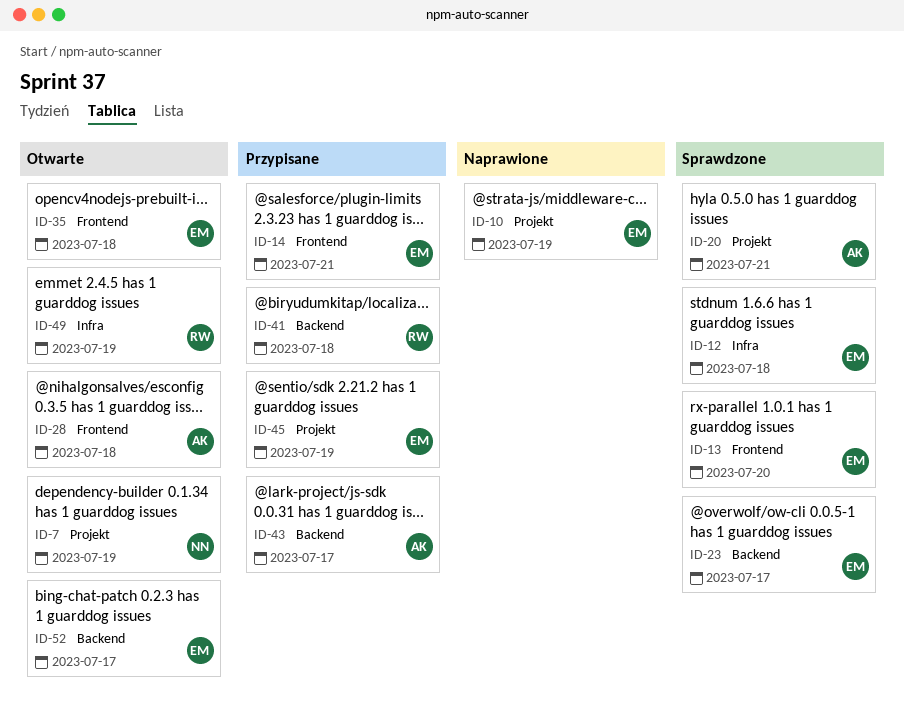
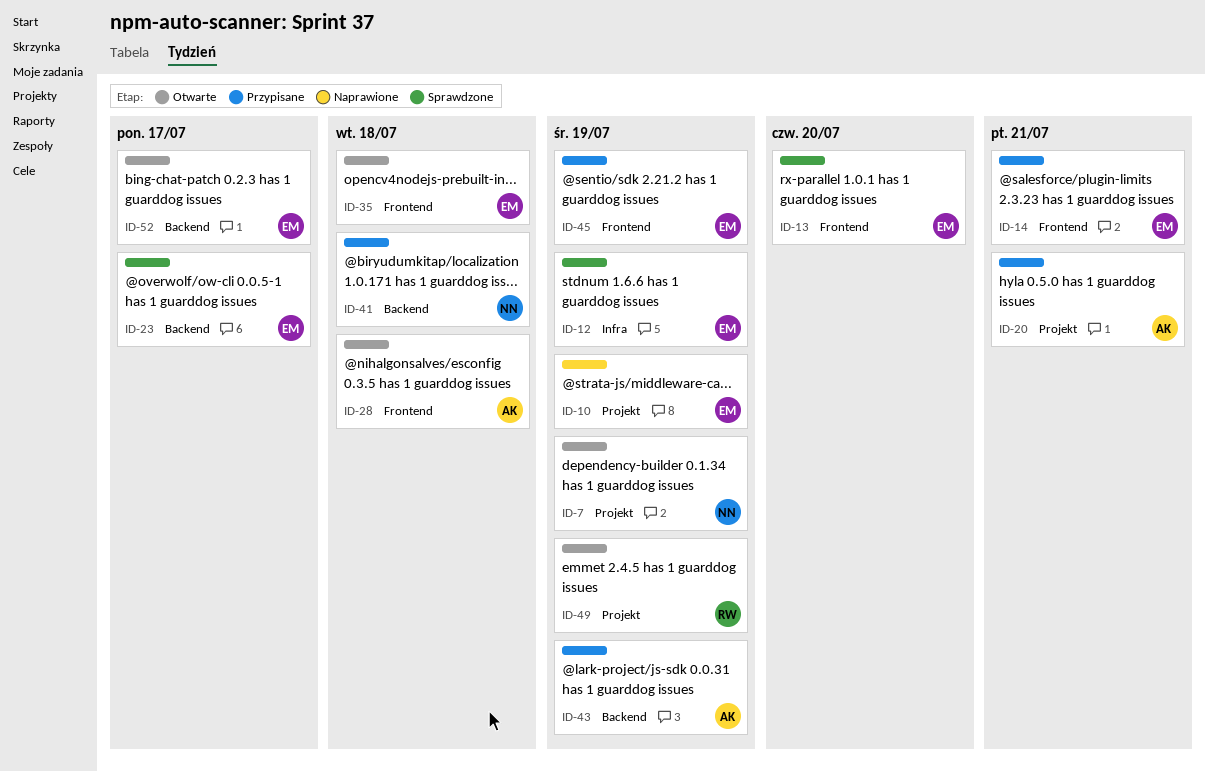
ID-12, due: Jul 18 -> Jul 19
ID-20, status: Sprawdzone -> Przypisane
ID-41, owner: RW -> NN
ID-43, due: Jul 17 -> Jul 19
ID-45, label: Projekt -> Frontend
ID-49, label: Infra -> Projekt

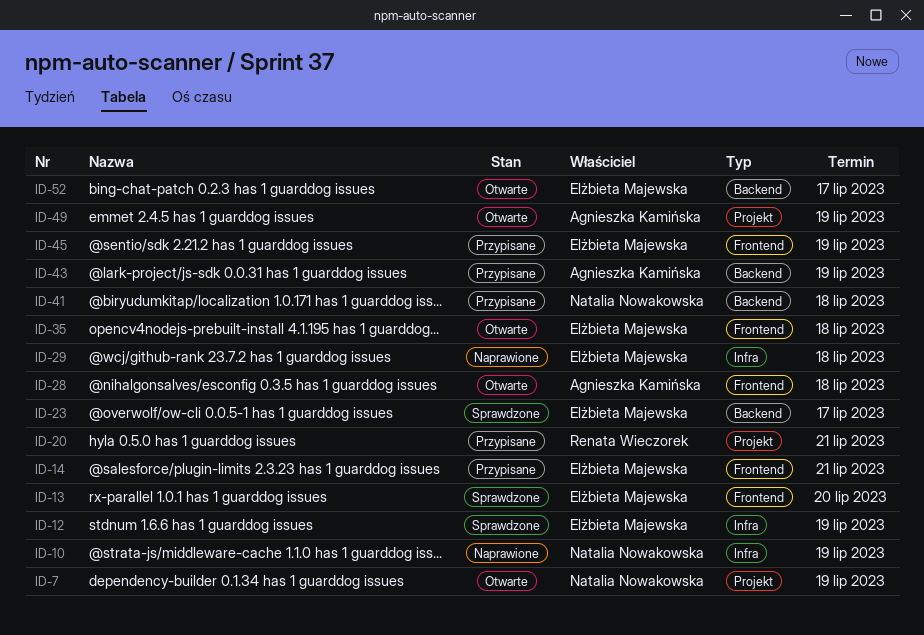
ID-10, owner: Elżbieta Majewska -> Natalia Nowakowska
ID-10, label: Projekt -> Infra
ID-20, owner: Agnieszka Kamińska -> Renata Wieczorek
ID-29: none -> present
ID-49, owner: Renata Wieczorek -> Agnieszka Kamińska

